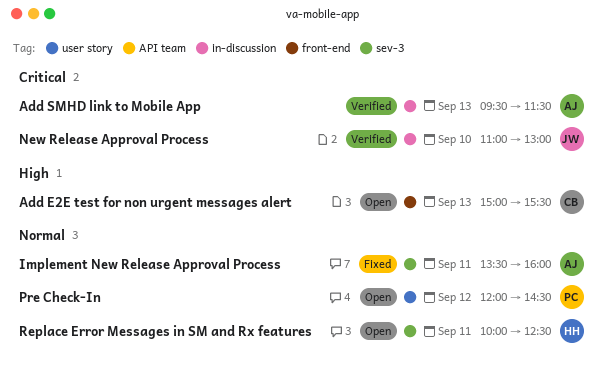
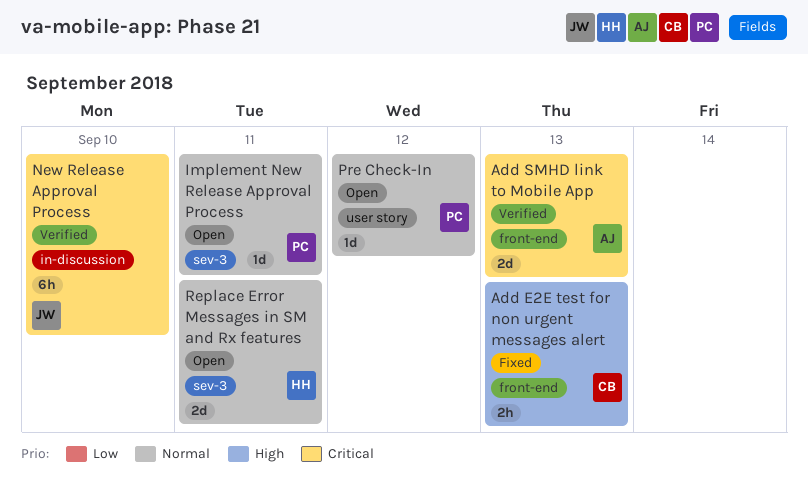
Add E2E test for non urgent messages alert, status: Open -> Fixed
Add SMHD link to Mobile App, label: in-discussion -> front-end
Implement New Release Approval Process, status: Fixed -> Open
Implement New Release Approval Process, owner: AJ -> PC

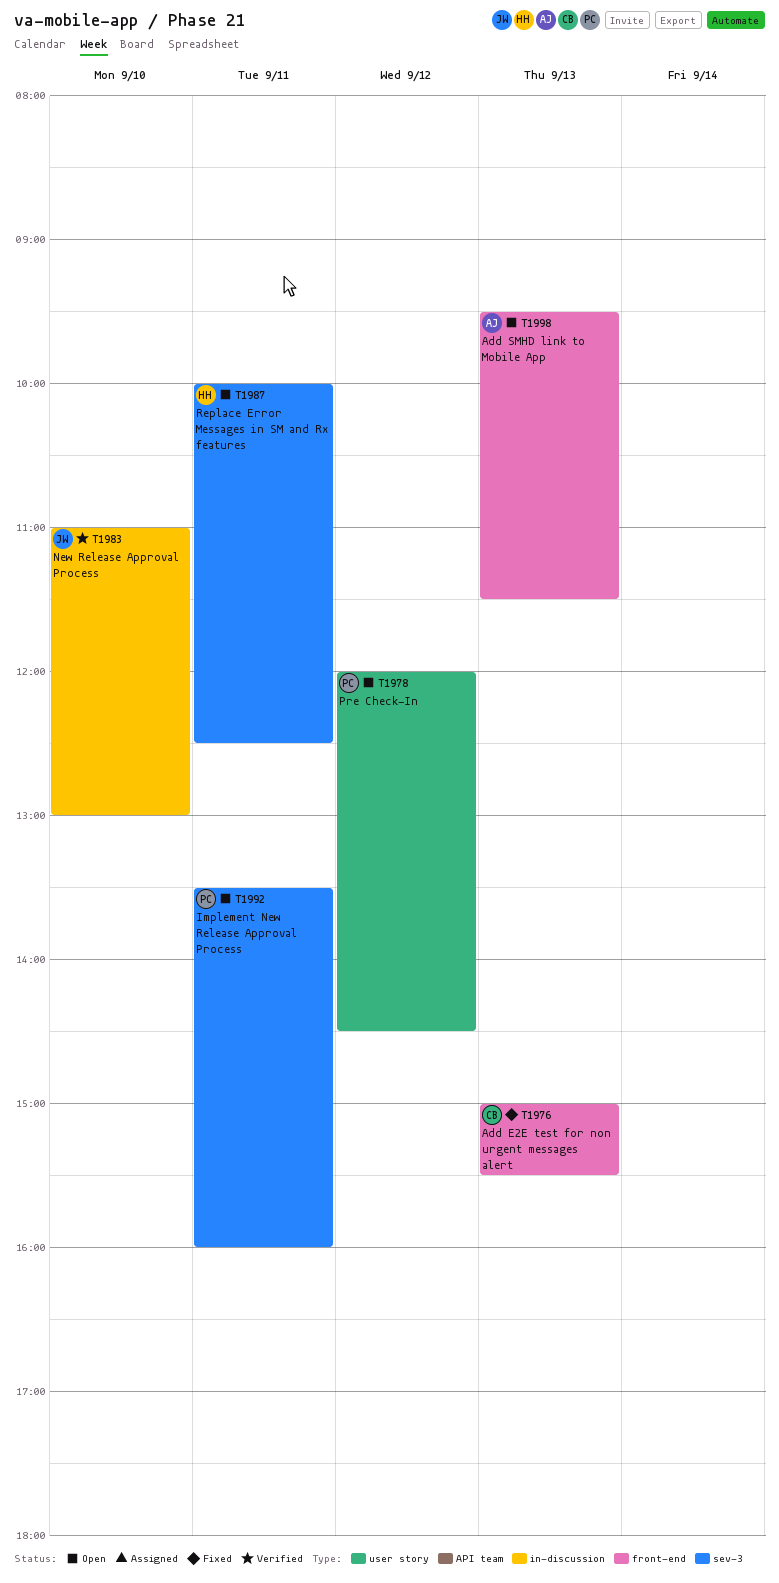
Add SMHD link to Mobile App, status: Verified -> Open

